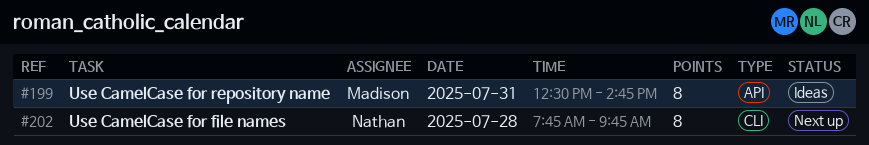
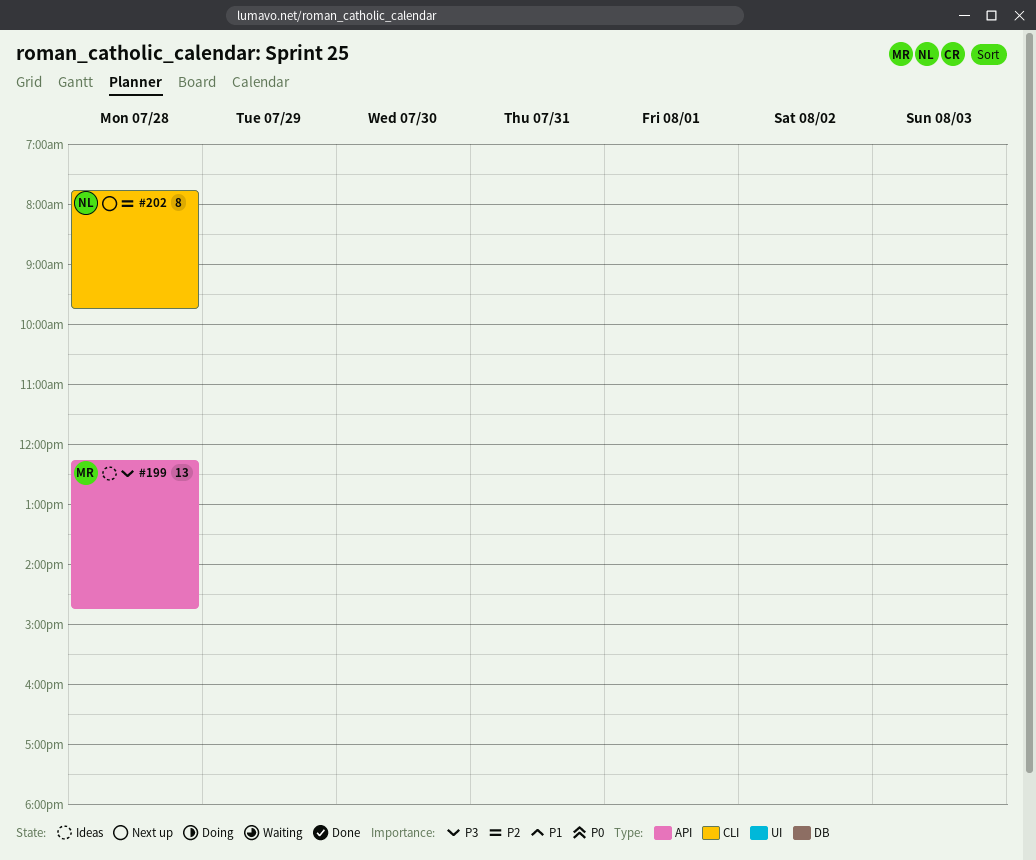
#199, estimate: 8 -> 13
#199, day: Jul 31 -> Jul 28
#199, begins: 12:30 -> 12:15

